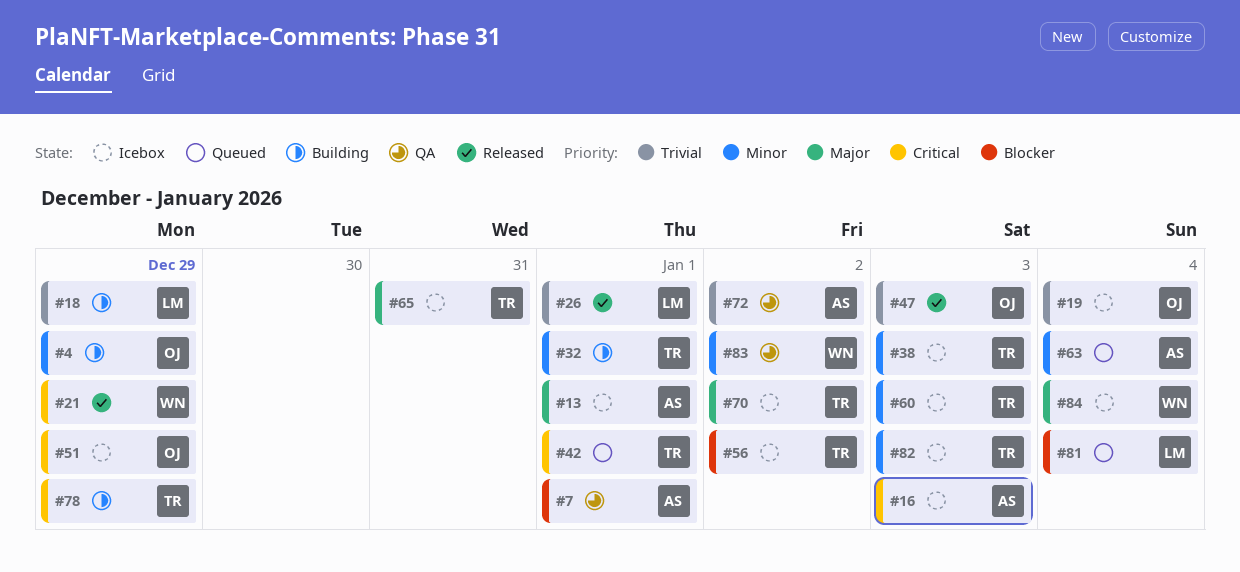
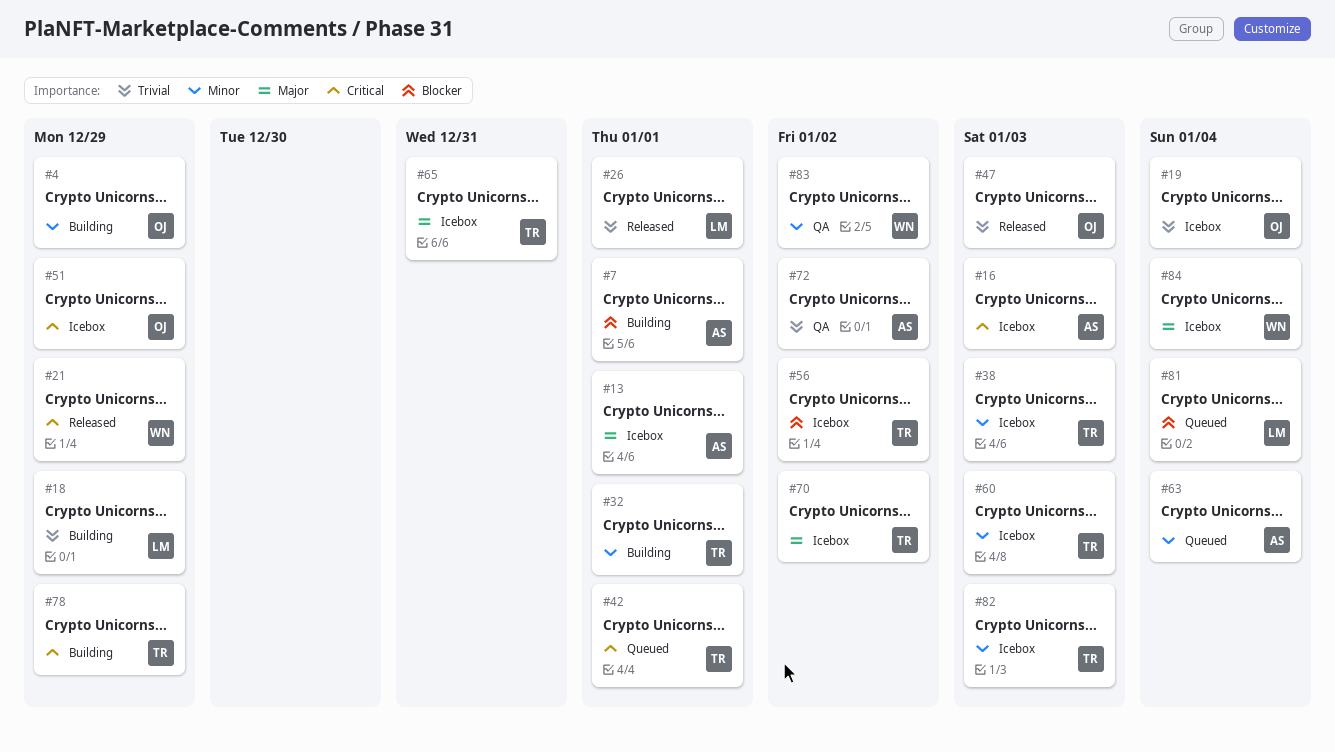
#7, status: QA -> Building

